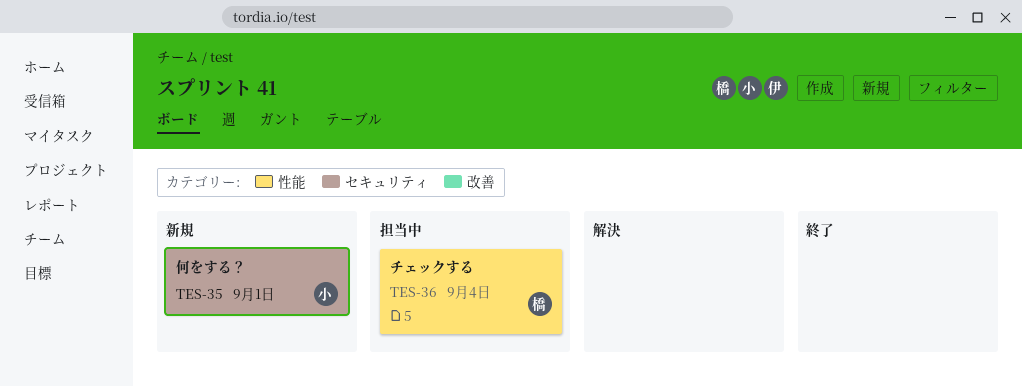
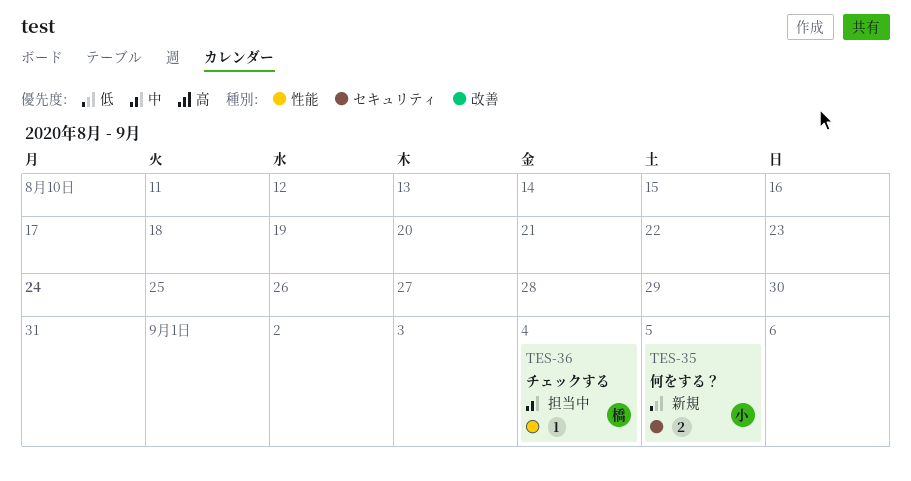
TES-35, due: Sep 1 -> Sep 5

